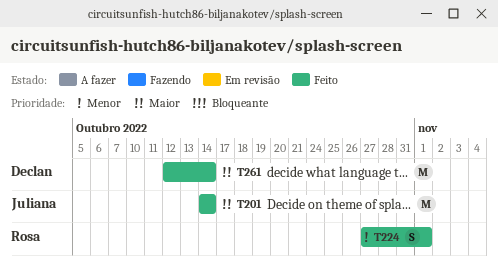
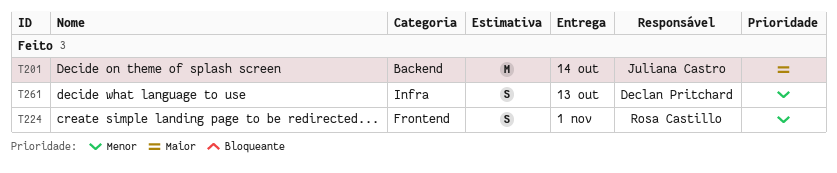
T261, priority: Maior -> Menor
T261, estimate: M -> S
T261, due: Oct 14 -> Oct 13

